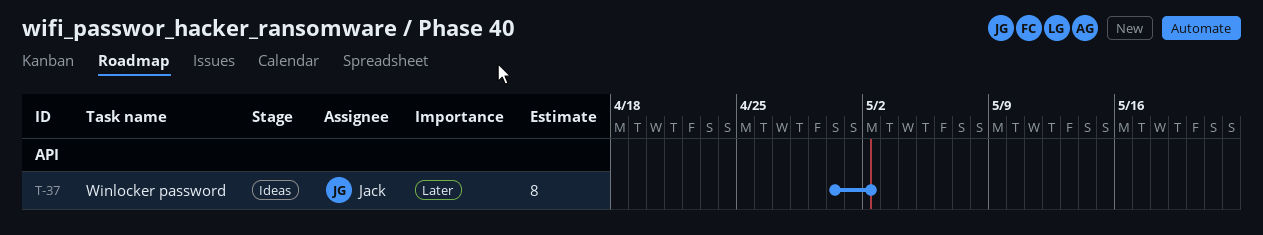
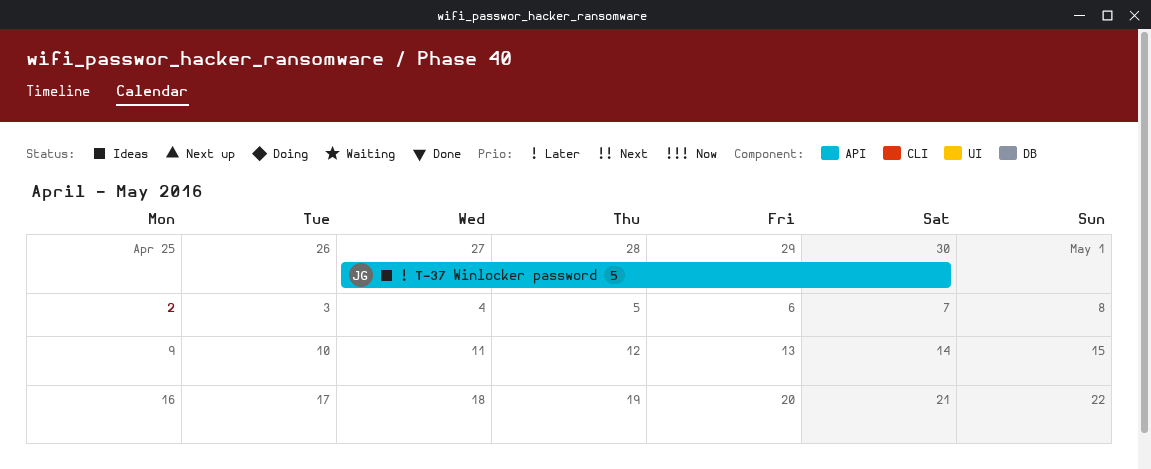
T-37, estimate: 8 -> 5
T-37, start: Apr 30 -> Apr 27
T-37, due: May 2 -> Apr 30

